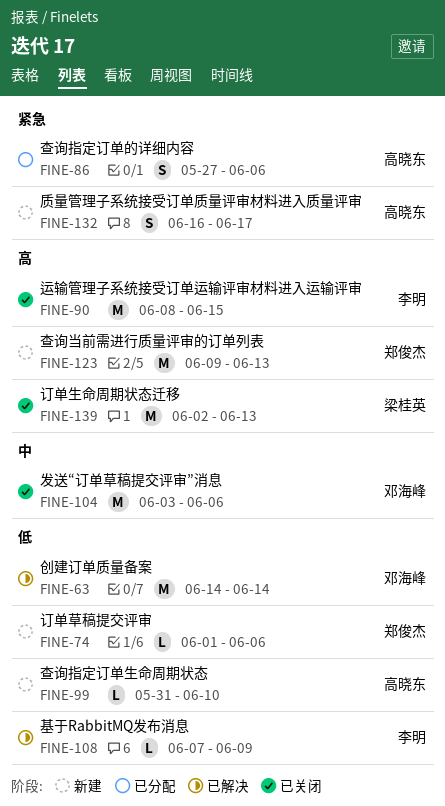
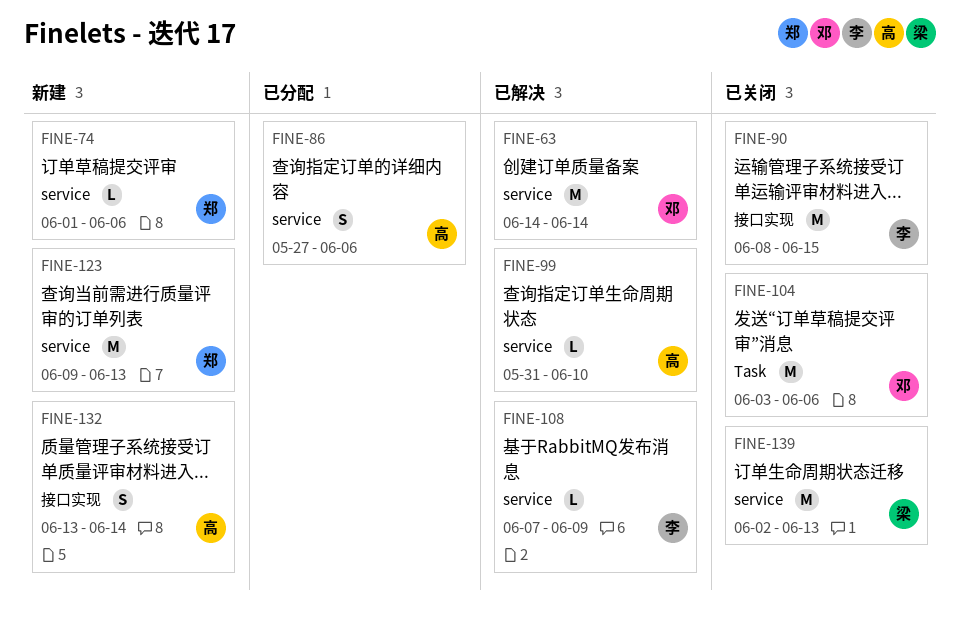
FINE-99, status: 新建 -> 已解决
FINE-132, start: Jun 16 -> Jun 13
FINE-132, due: Jun 17 -> Jun 14

